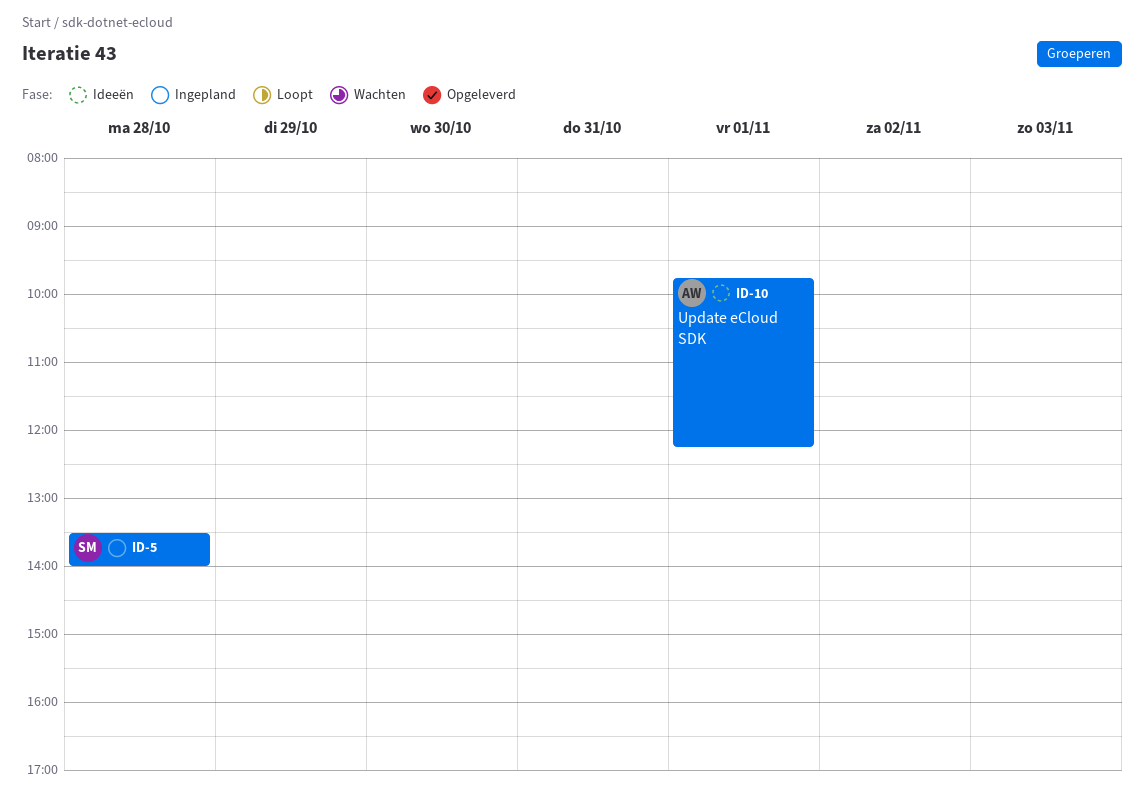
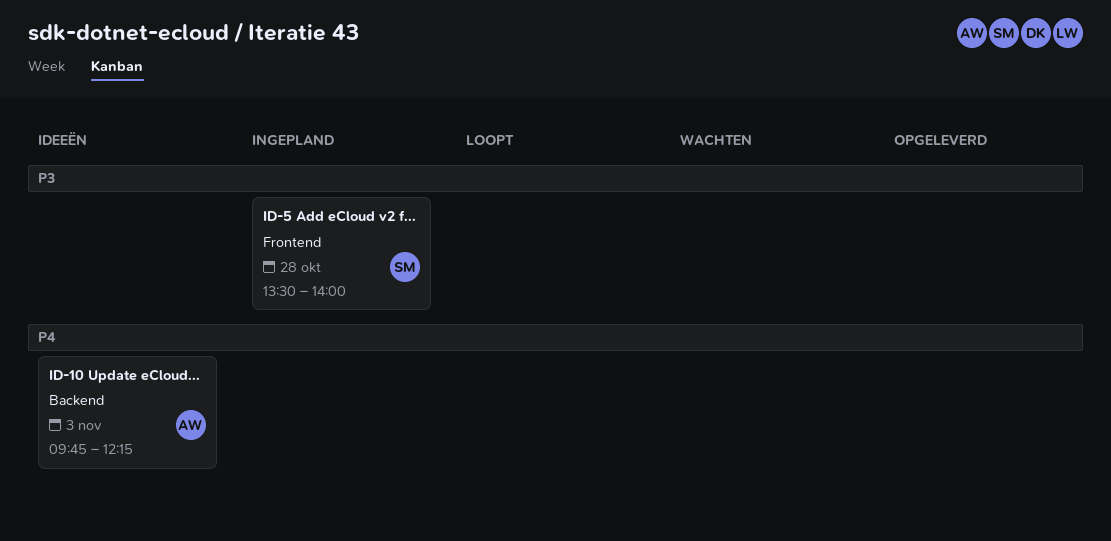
ID-10, day: Nov 1 -> Nov 3

